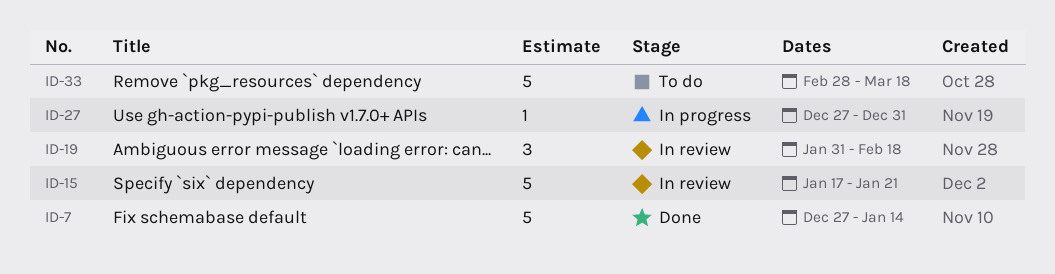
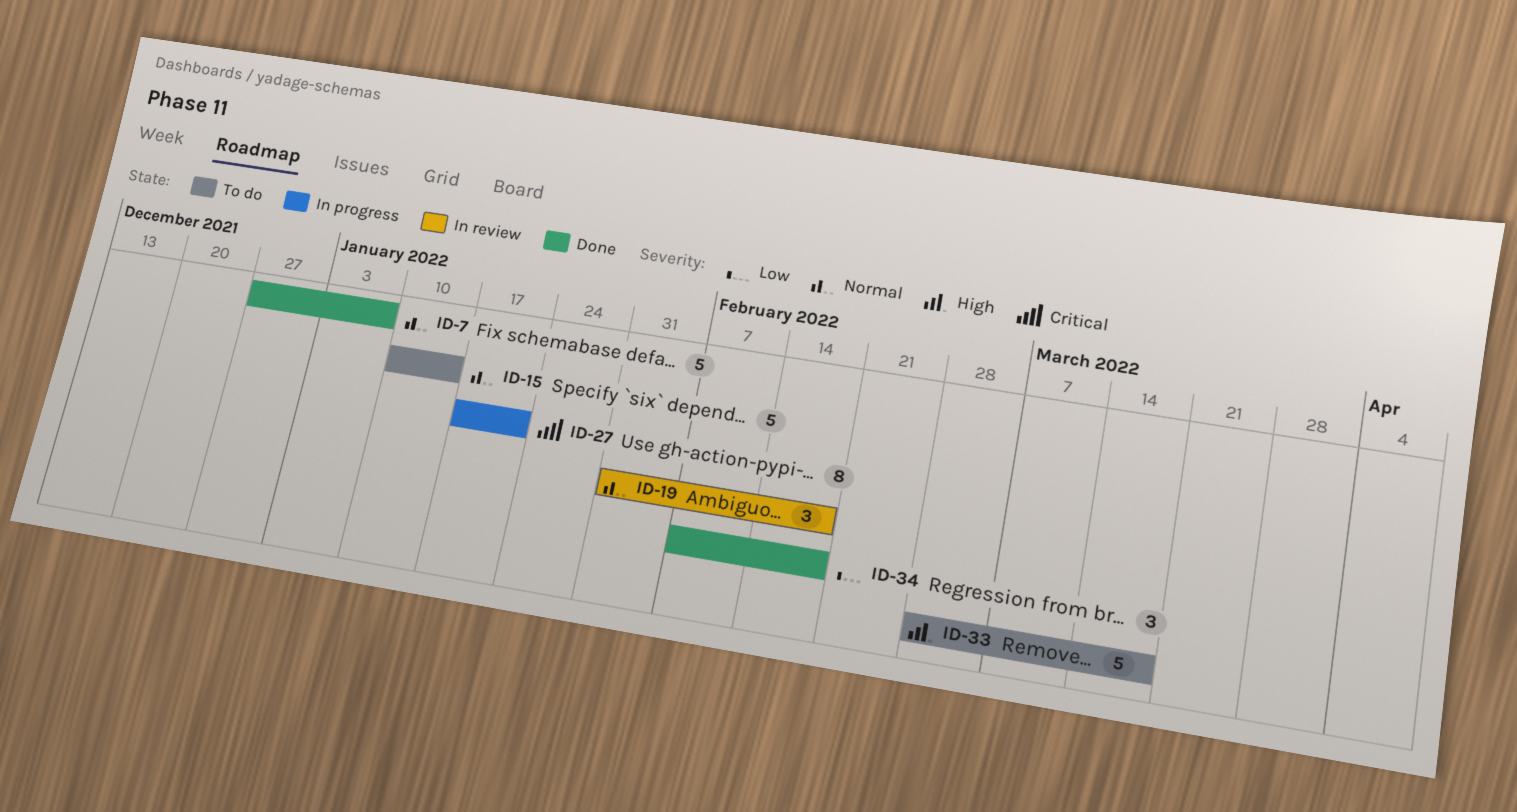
ID-7, due: Jan 14 -> Jan 7
ID-15, status: In review -> To do
ID-15, start: Jan 17 -> Jan 10
ID-15, due: Jan 21 -> Jan 14
ID-27, estimate: 1 -> 8
ID-27, start: Dec 27 -> Jan 17
ID-27, due: Dec 31 -> Jan 21
ID-34: none -> present

